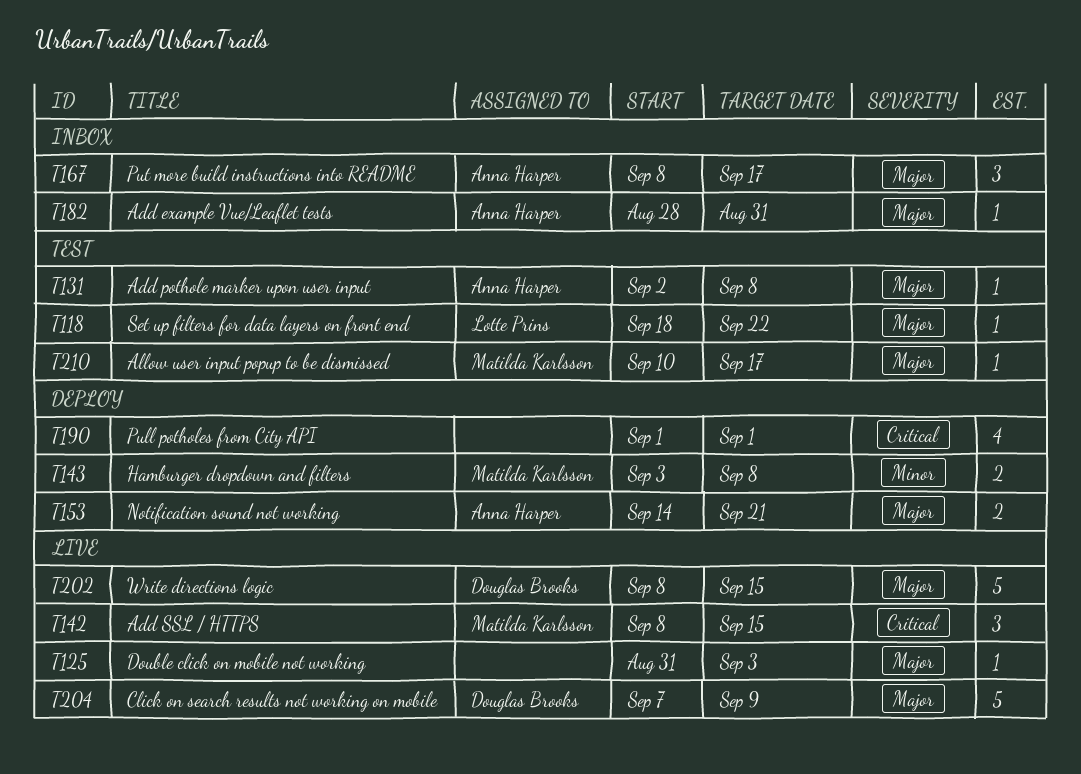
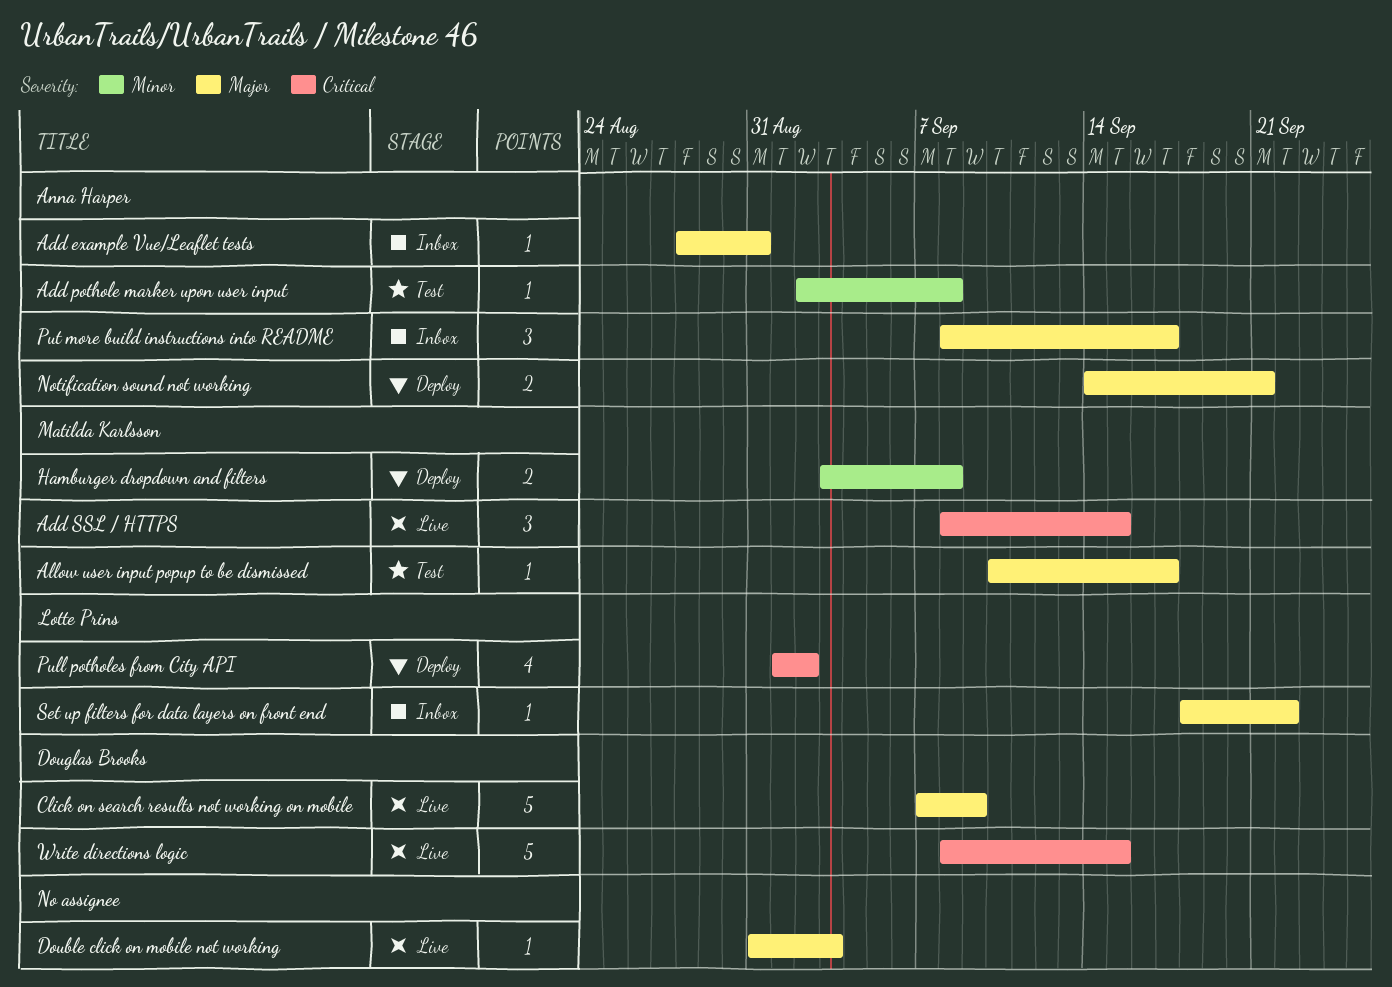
Add pothole marker upon user input, priority: Major -> Minor
Pull potholes from City API, owner: none -> Lotte Prins
Pull potholes from City API, due: Sep 1 -> Sep 2
Set up filters for data layers on front end, status: Test -> Inbox
Write directions logic, priority: Major -> Critical

